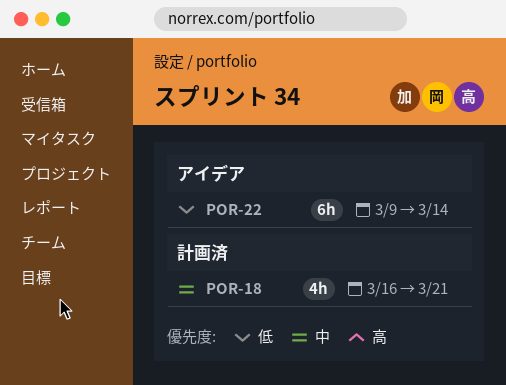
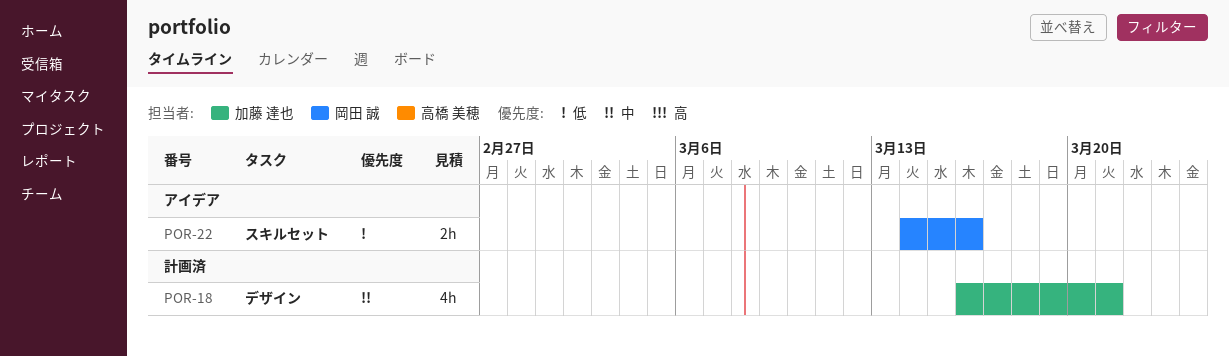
POR-22, estimate: 6h -> 2h
POR-22, start: Mar 9 -> Mar 14
POR-22, due: Mar 14 -> Mar 16

